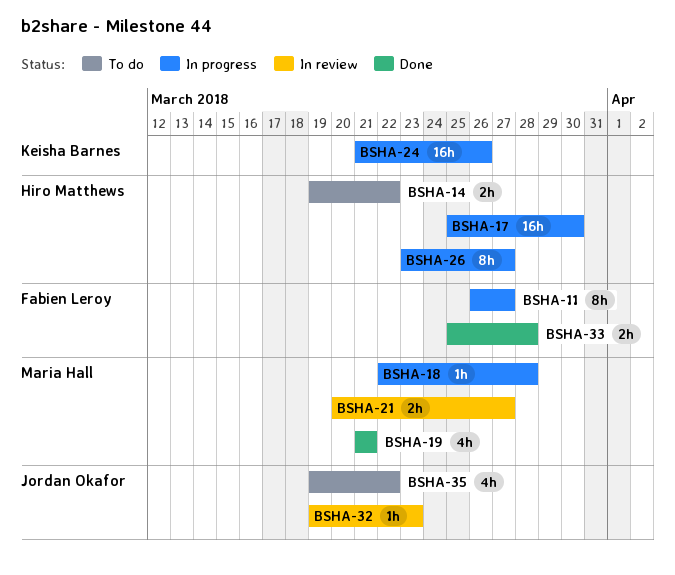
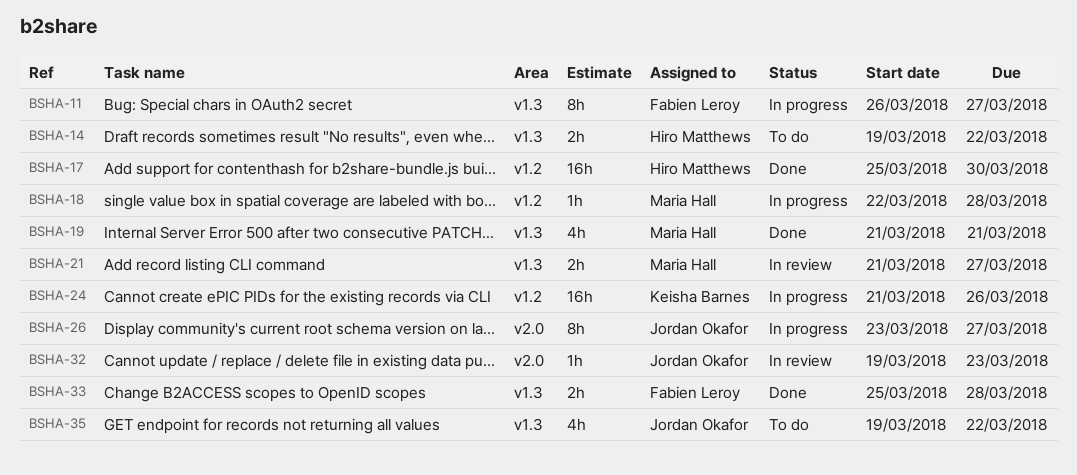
BSHA-17, status: In progress -> Done
BSHA-21, start: Mar 20 -> Mar 21
BSHA-26, owner: Hiro Matthews -> Jordan Okafor

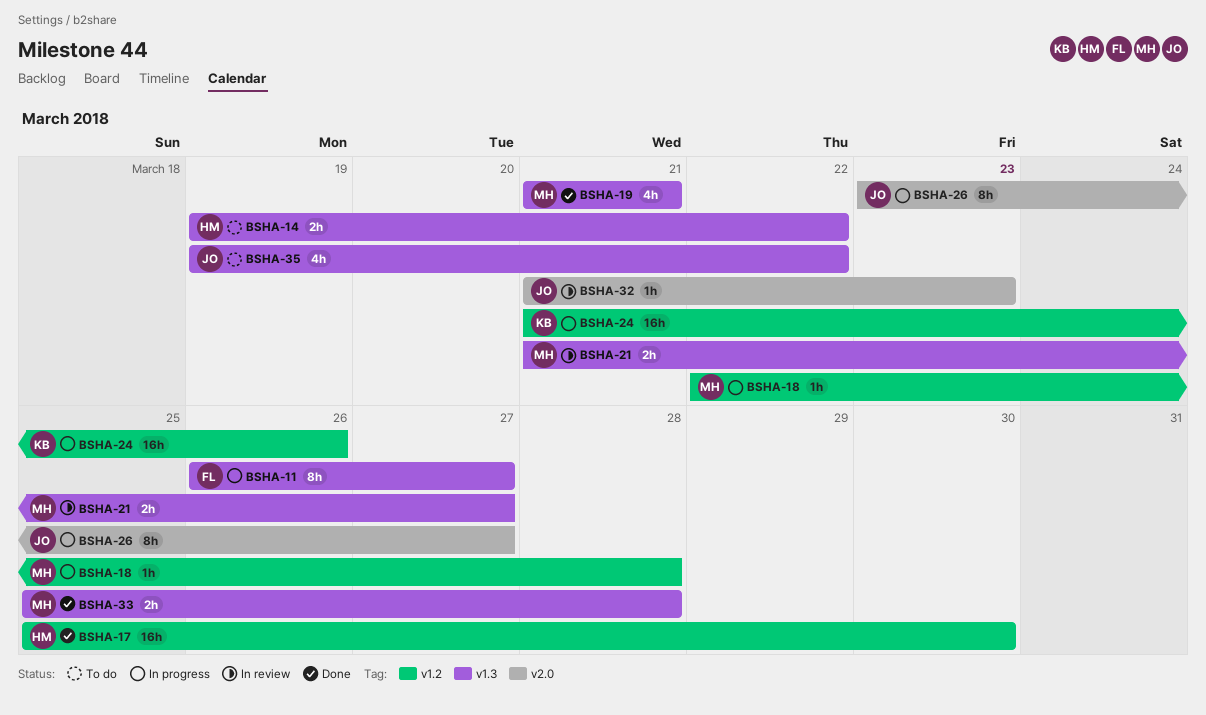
BSHA-32, start: Mar 19 -> Mar 21
BSHA-33, owner: Fabien Leroy -> Maria Hall

